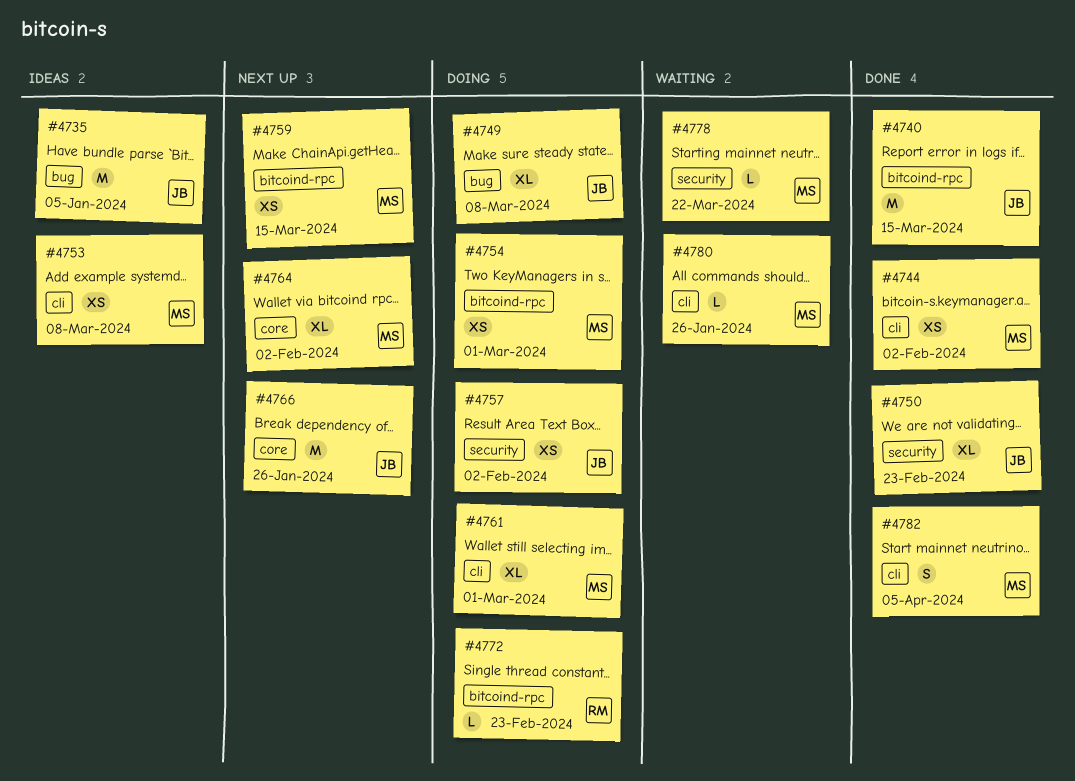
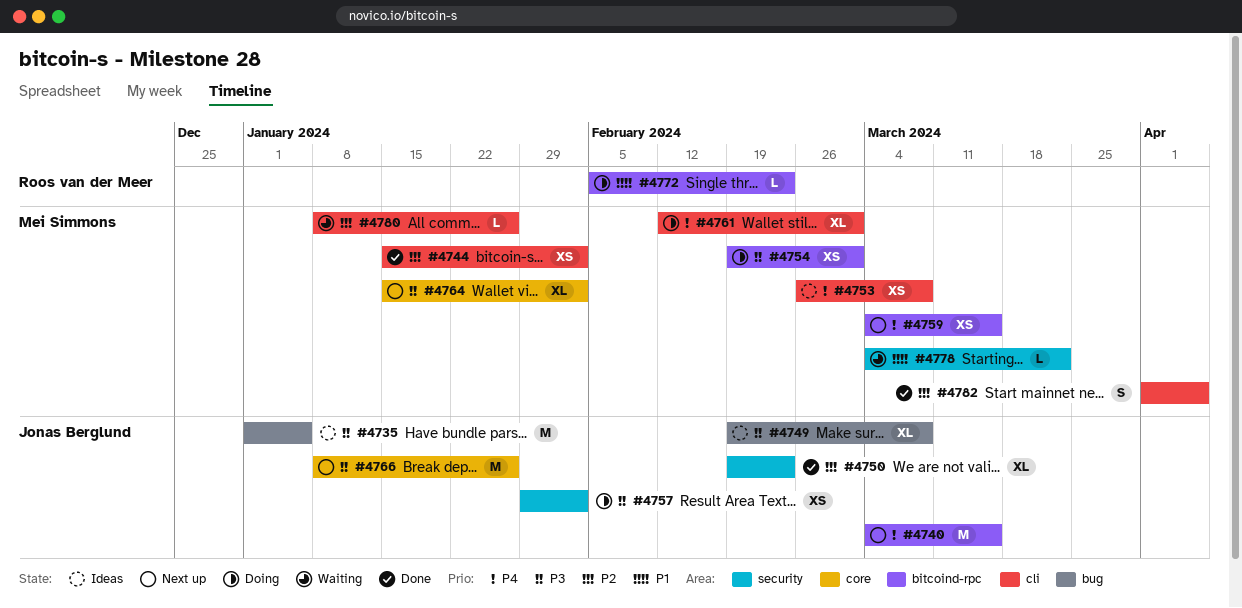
#4740, status: Done -> Next up
#4749, status: Doing -> Ideas

